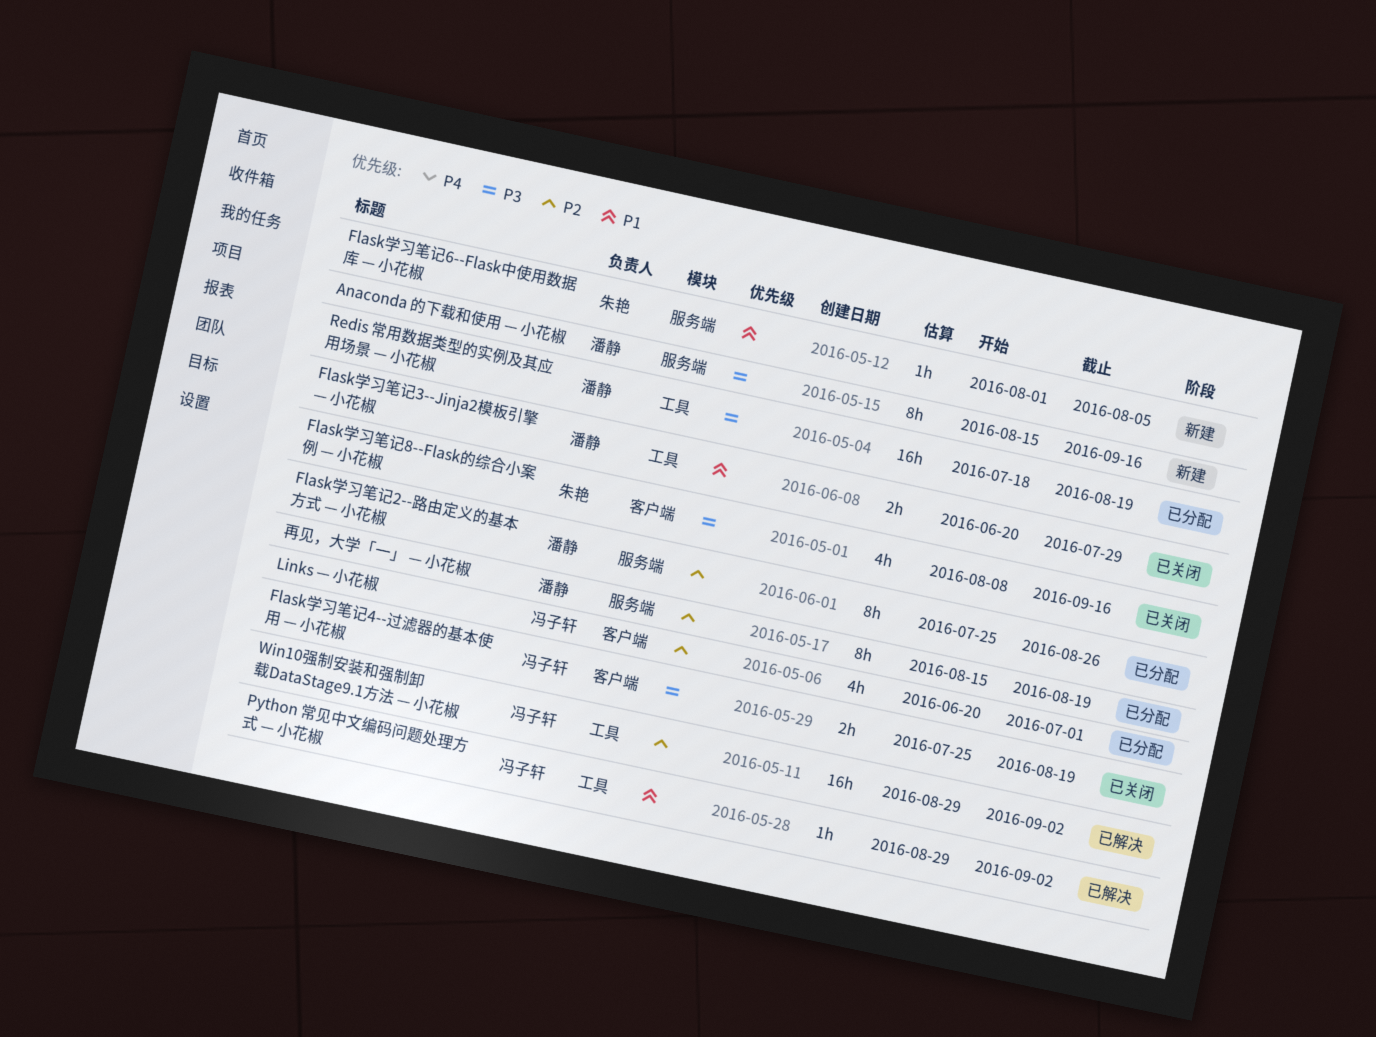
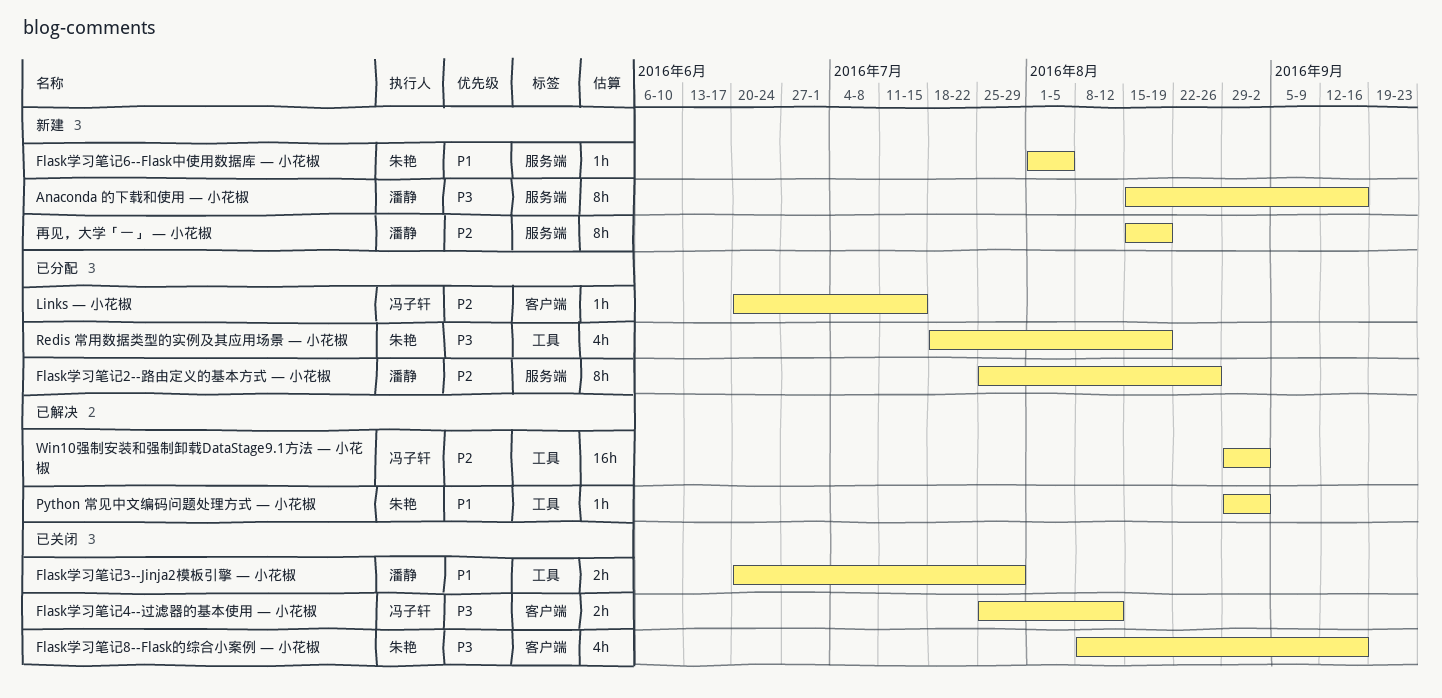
Flask学习笔记4--过滤器的基本使用 — 小花椒, due: Aug 19 -> Aug 12
Links — 小花椒, estimate: 4h -> 1h
Links — 小花椒, due: Jul 1 -> Jul 15
Python 常见中文编码问题处理方式 — 小花椒, owner: 冯子轩 -> 朱艳
Redis 常用数据类型的实例及其应用场景 — 小花椒, owner: 潘静 -> 朱艳
Redis 常用数据类型的实例及其应用场景 — 小花椒, estimate: 16h -> 4h
再见，大学「一」 — 小花椒, status: 已分配 -> 新建

